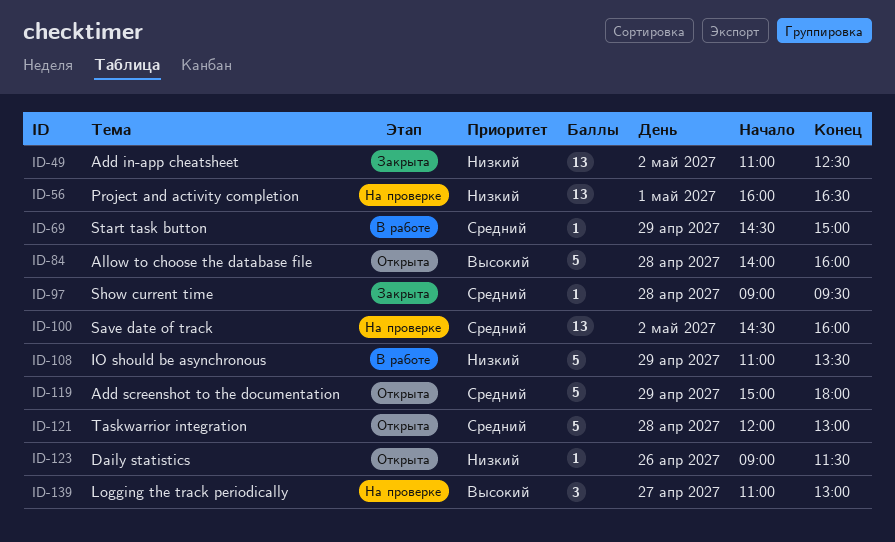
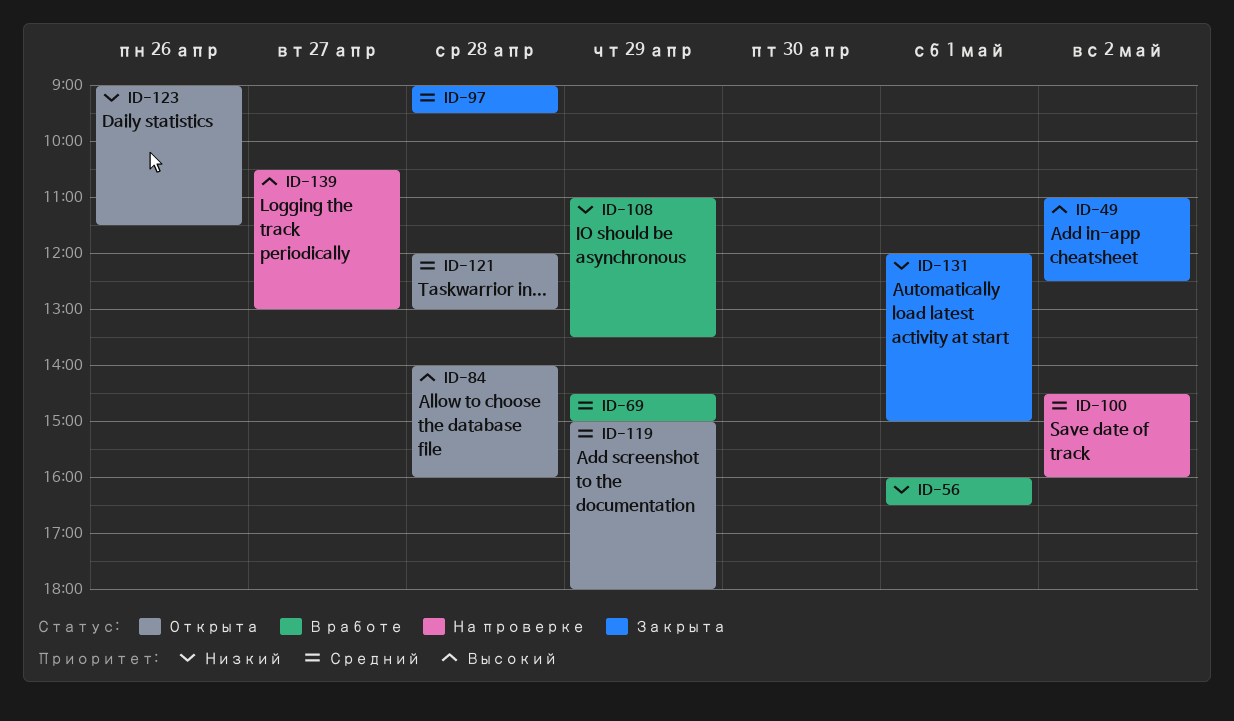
ID-49, priority: Низкий -> Высокий
ID-56, status: На проверке -> В работе
ID-131: none -> present
ID-139, begins: 11:00 -> 10:30

